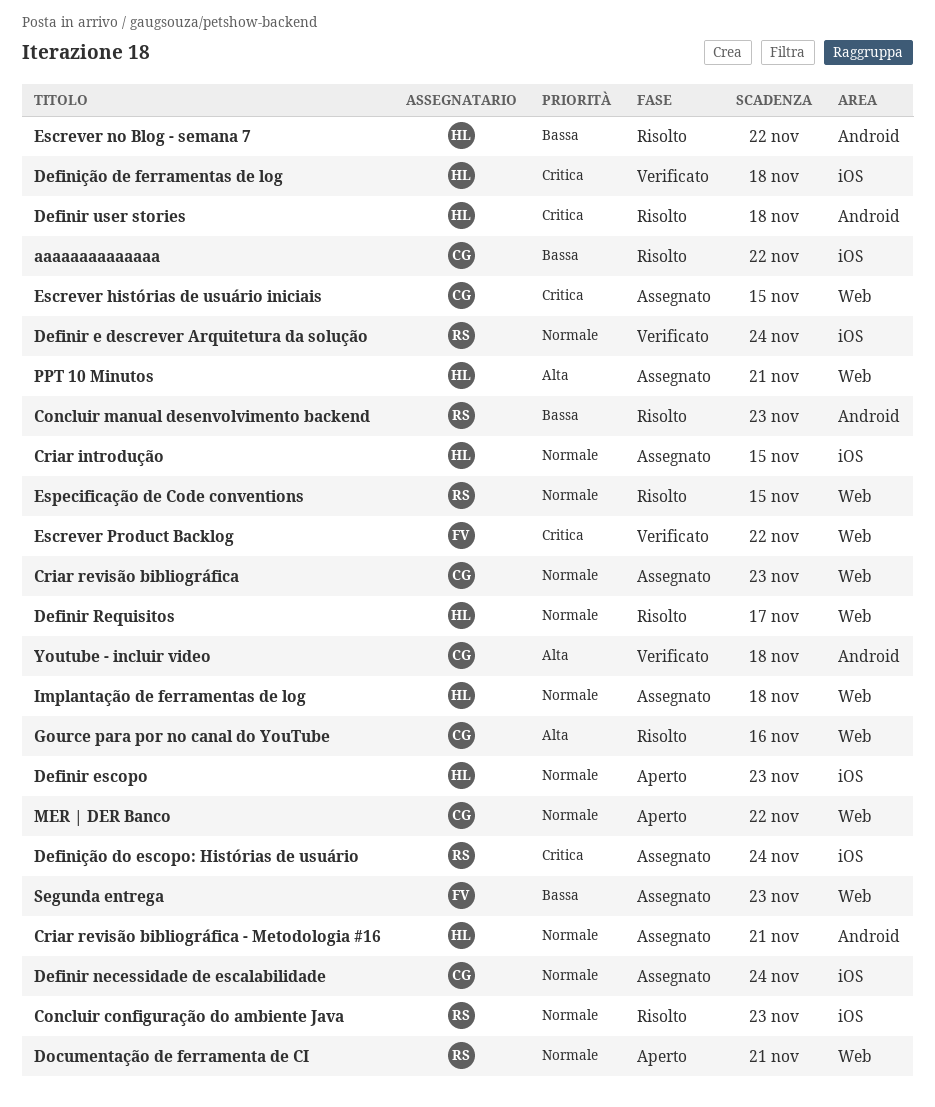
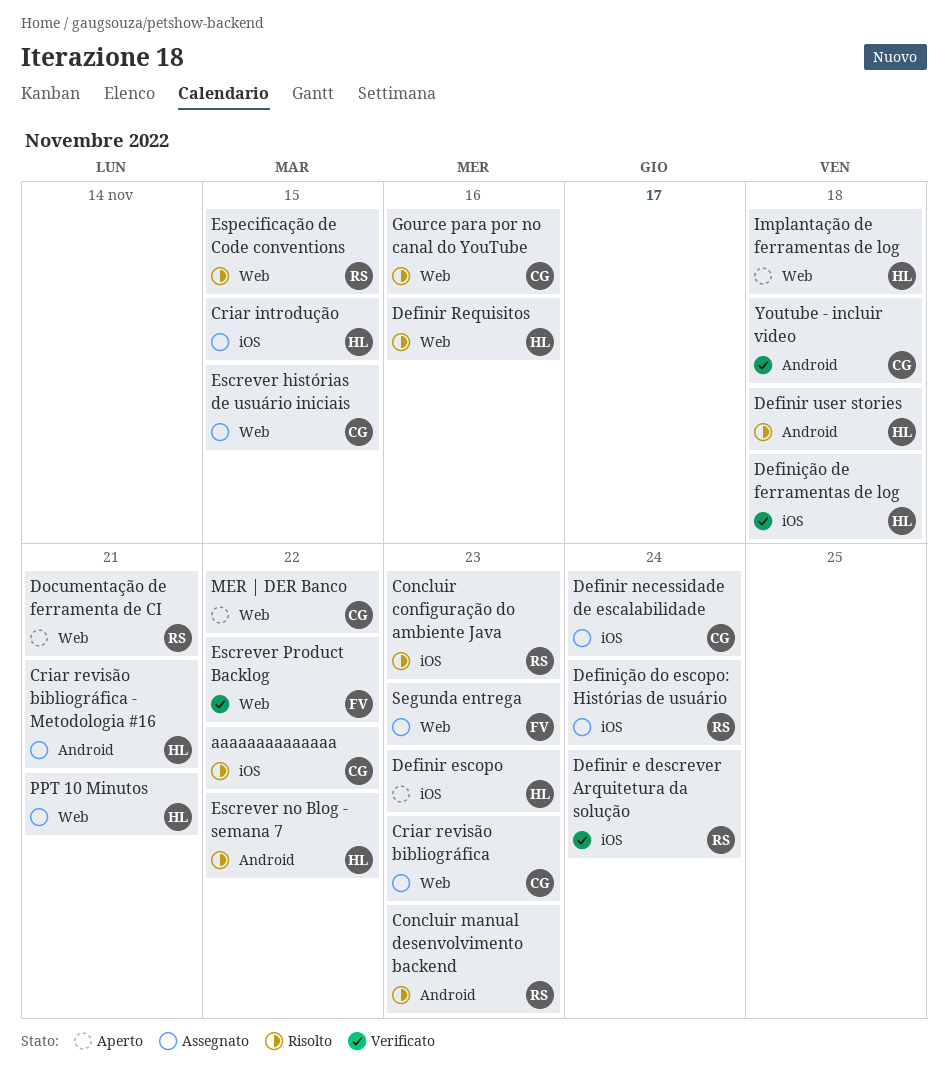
Definir Requisitos, due: Nov 17 -> Nov 16
Implantação de ferramentas de log, status: Assegnato -> Aperto

